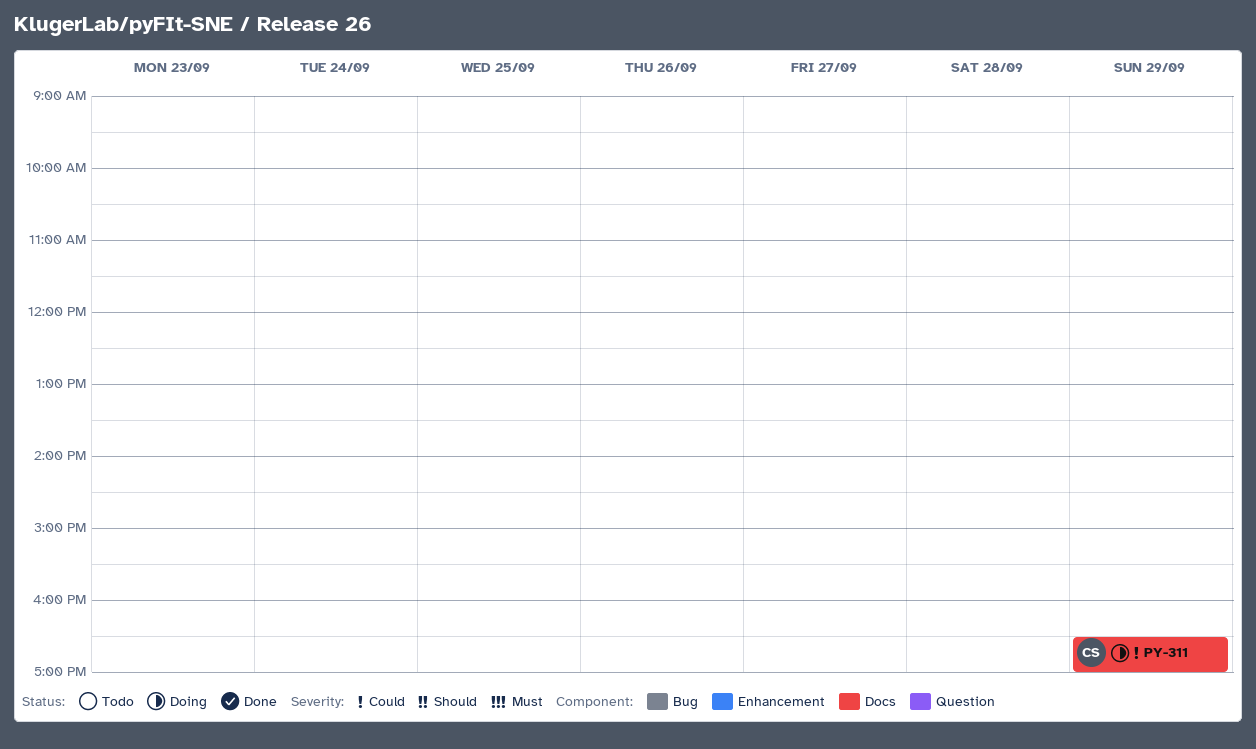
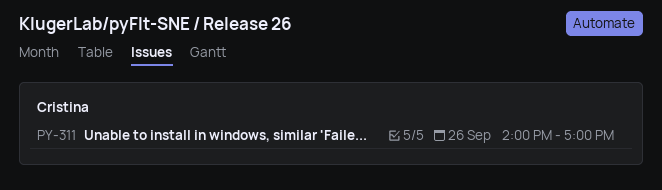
PY-311, day: Sep 29 -> Sep 26
PY-311, begins: 16:30 -> 14:00

